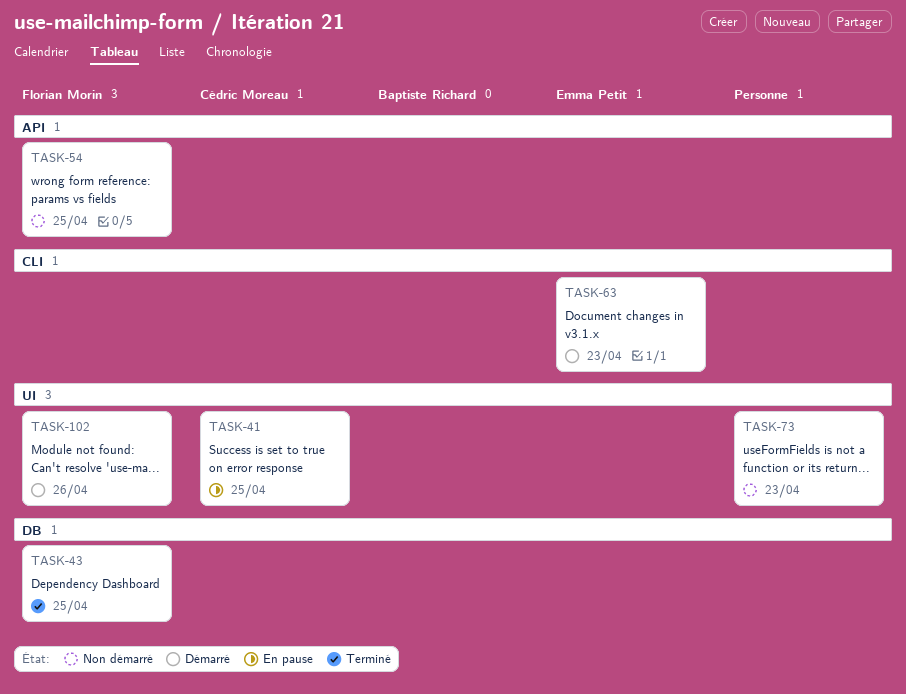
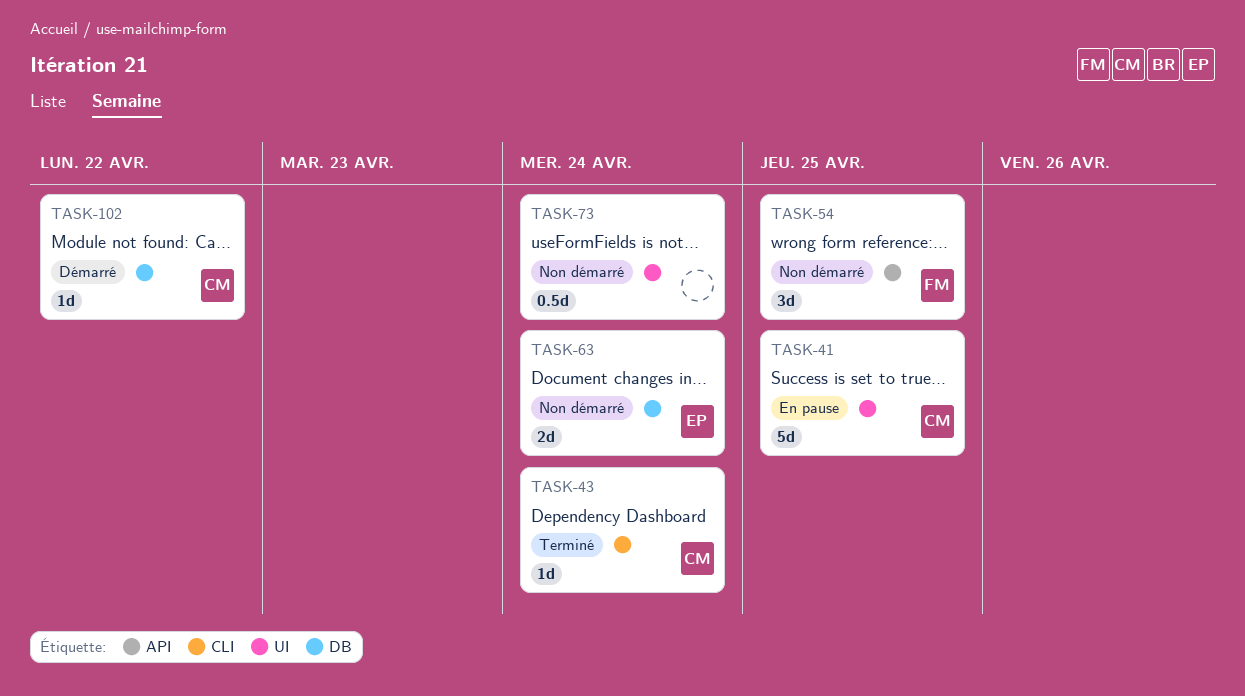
TASK-43, owner: Florian Morin -> Cédric Moreau
TASK-43, label: DB -> CLI
TASK-43, due: Apr 25 -> Apr 24
TASK-63, status: Démarré -> Non démarré
TASK-63, label: CLI -> DB
TASK-63, due: Apr 23 -> Apr 24
TASK-73, due: Apr 23 -> Apr 24
TASK-102, owner: Florian Morin -> Cédric Moreau
TASK-102, label: UI -> DB
TASK-102, due: Apr 26 -> Apr 22

